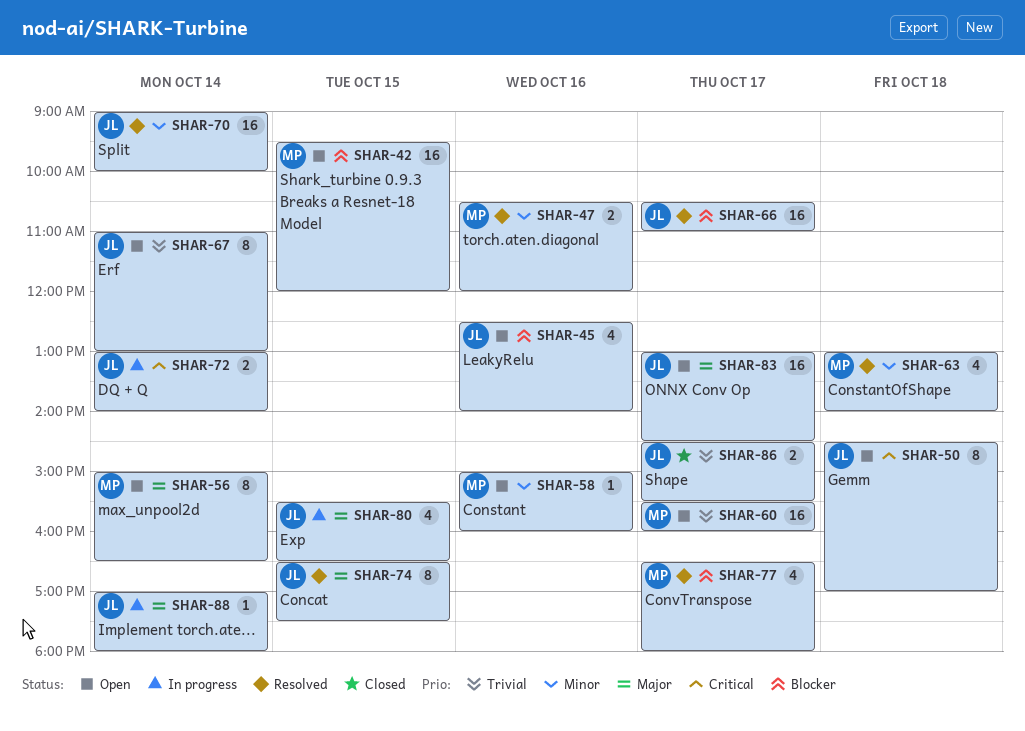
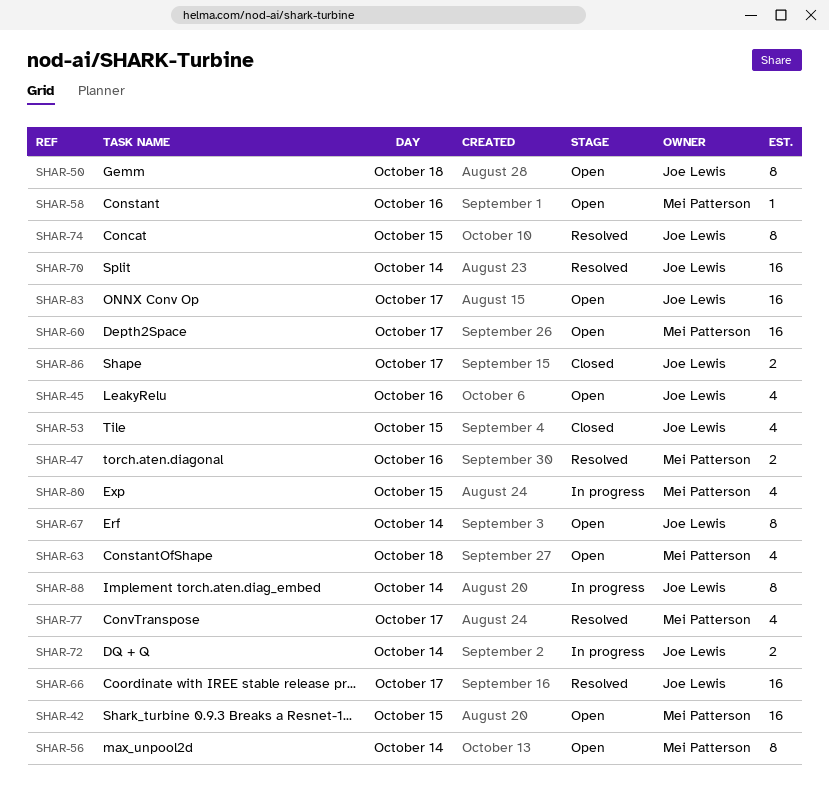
SHAR-53: none -> present
SHAR-63, status: Resolved -> Open
SHAR-80, owner: Joe Lewis -> Mei Patterson
SHAR-88, estimate: 1 -> 8

